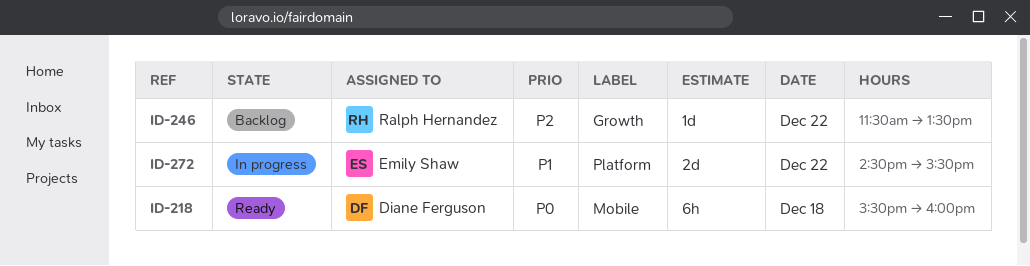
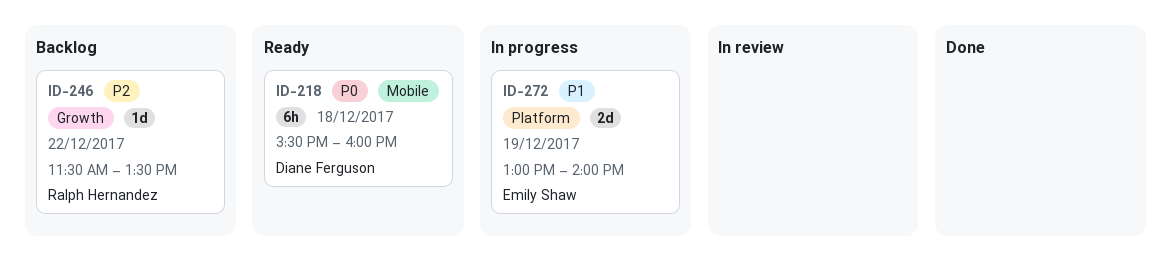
ID-272, day: Dec 22 -> Dec 19
ID-272, begins: 14:30 -> 13:00
ID-272, ends: 15:30 -> 14:00

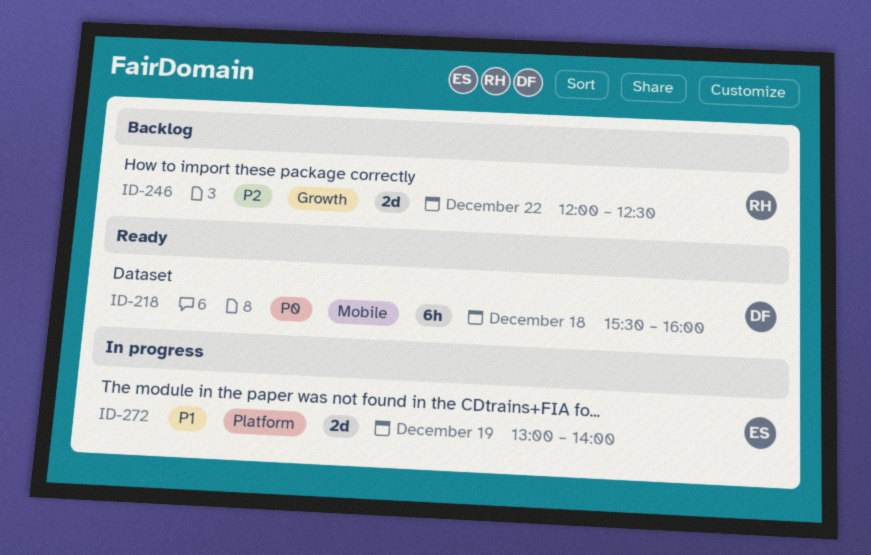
ID-246, estimate: 1d -> 2d
ID-246, begins: 11:30 -> 12:00
ID-246, ends: 13:30 -> 12:30

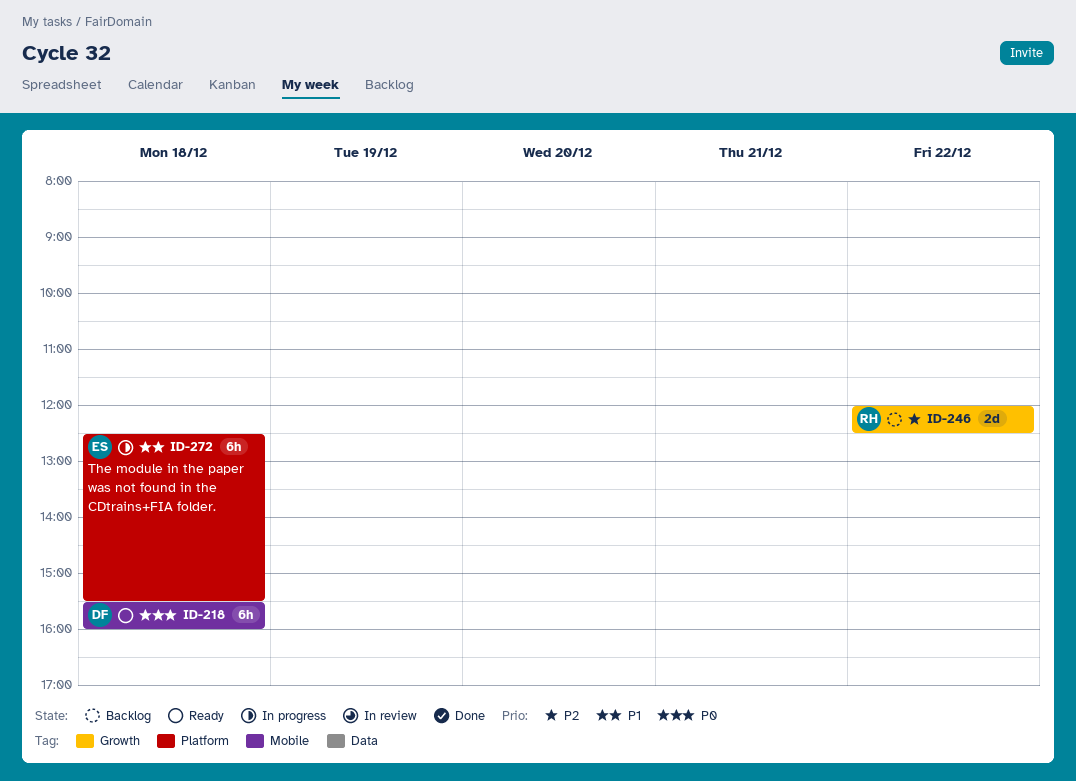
ID-272, estimate: 2d -> 6h
ID-272, day: Dec 19 -> Dec 18
ID-272, begins: 13:00 -> 12:30
ID-272, ends: 14:00 -> 15:30

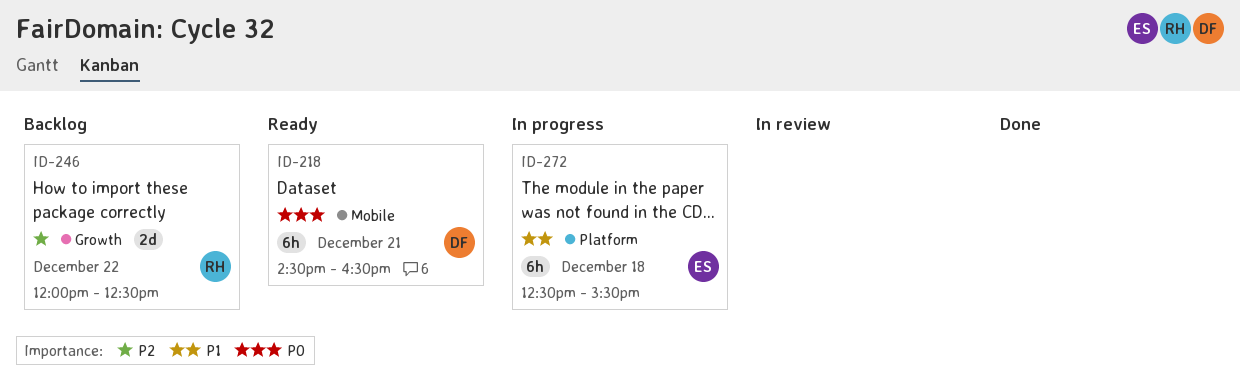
ID-218, day: Dec 18 -> Dec 21
ID-218, begins: 15:30 -> 14:30
ID-218, ends: 16:00 -> 16:30

